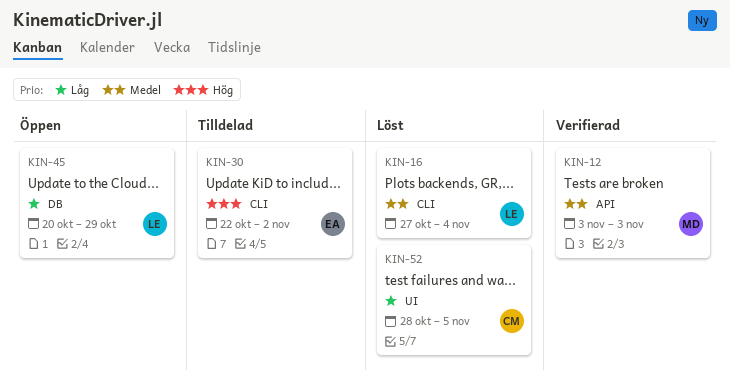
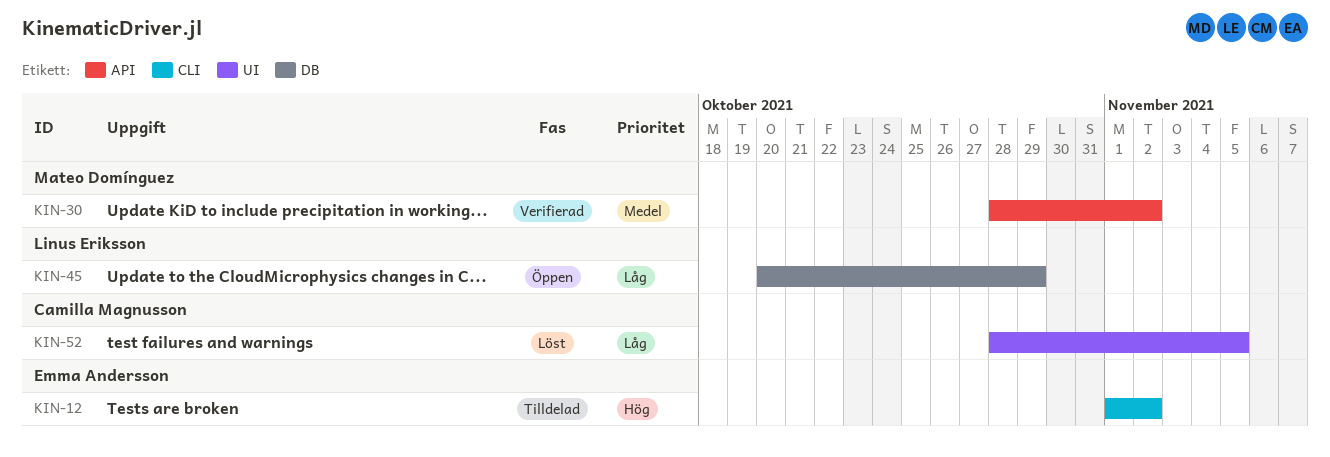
KIN-12, status: Verifierad -> Tilldelad
KIN-12, owner: Mateo Domínguez -> Emma Andersson
KIN-12, priority: Medel -> Hög
KIN-12, label: API -> CLI
KIN-12, start: Nov 3 -> Nov 1
KIN-12, due: Nov 3 -> Nov 2
KIN-16: present -> none
KIN-30, status: Tilldelad -> Verifierad
KIN-30, owner: Emma Andersson -> Mateo Domínguez
KIN-30, priority: Hög -> Medel
KIN-30, label: CLI -> API
KIN-30, start: Oct 22 -> Oct 28

